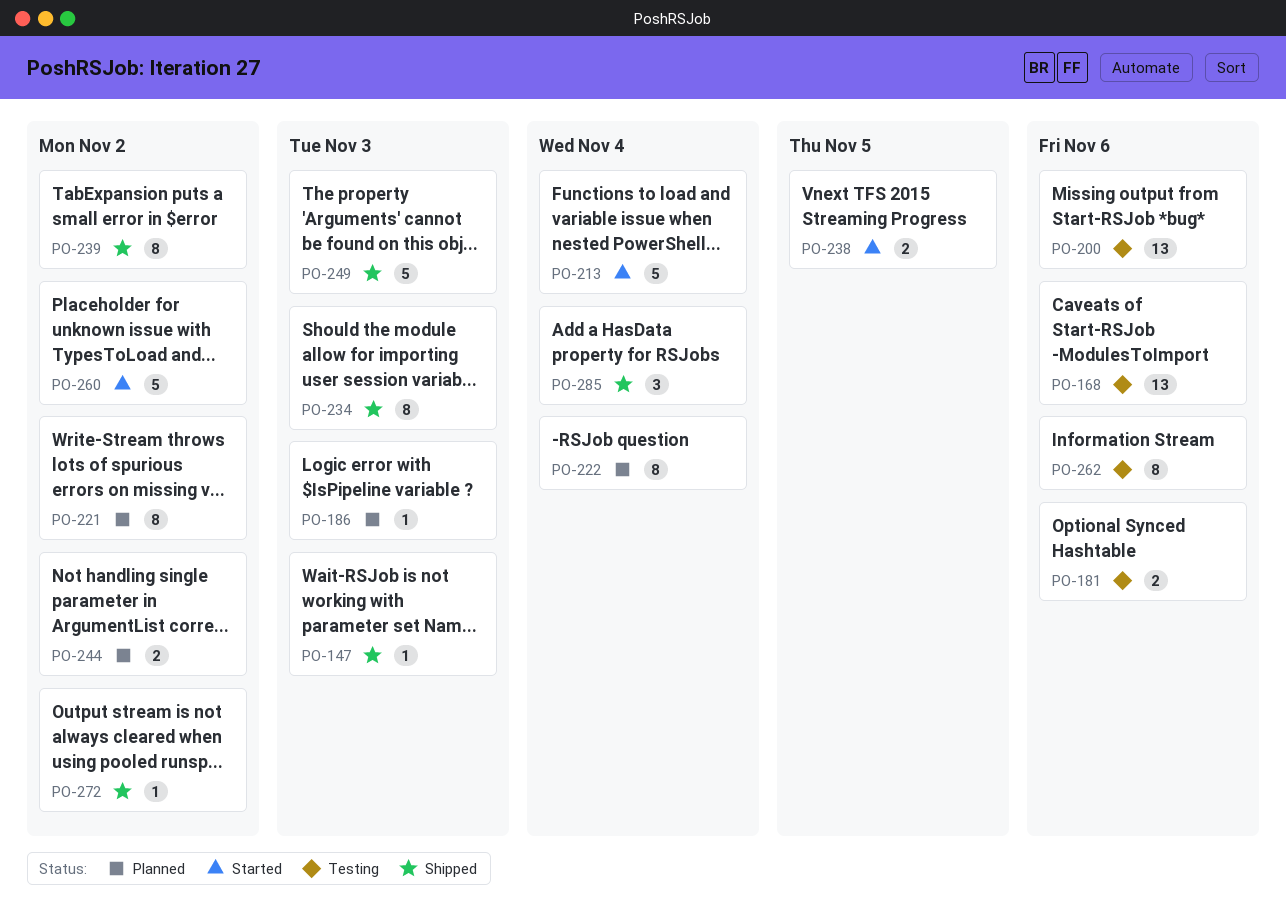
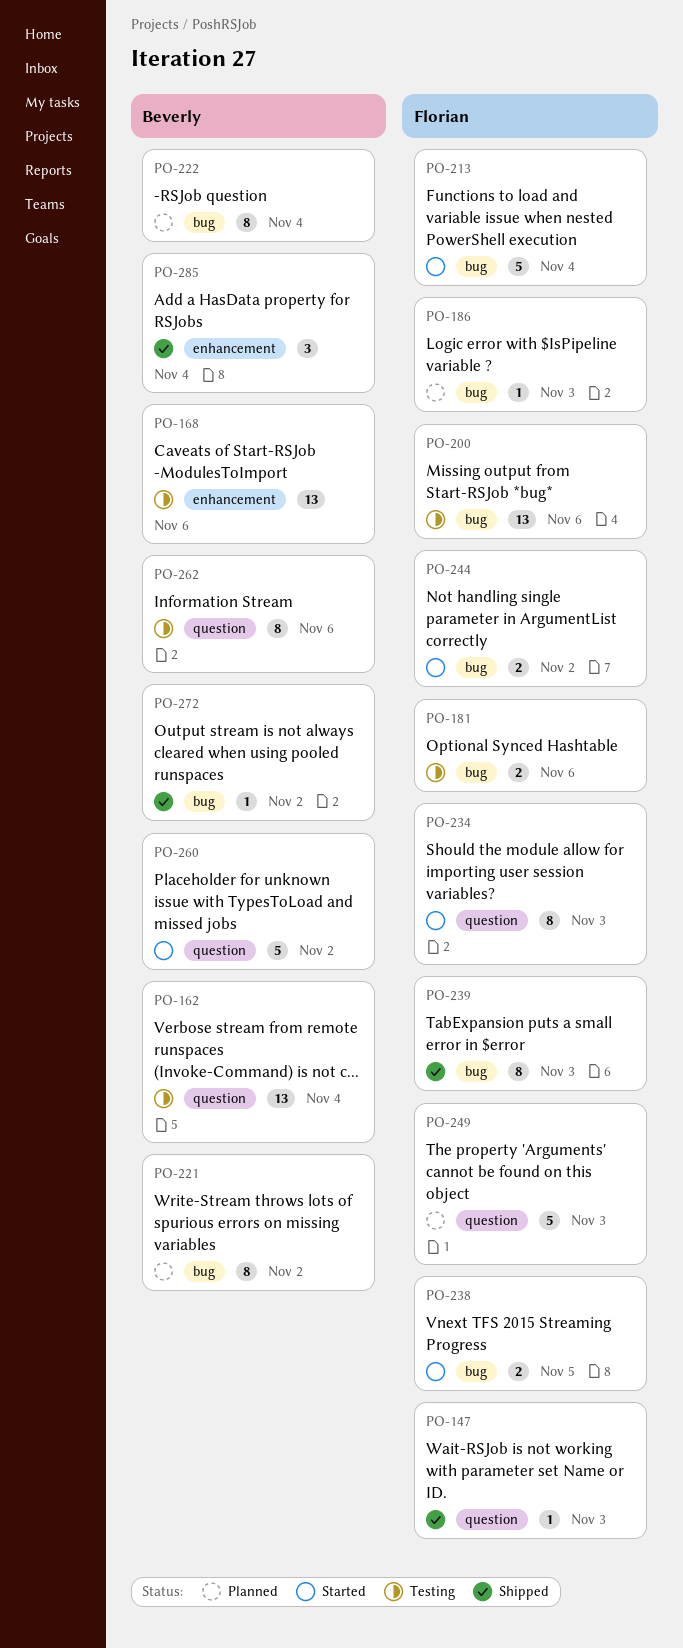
PO-162: none -> present
PO-234, status: Shipped -> Started
PO-239, due: Nov 2 -> Nov 3
PO-244, status: Planned -> Started
PO-249, status: Shipped -> Planned

